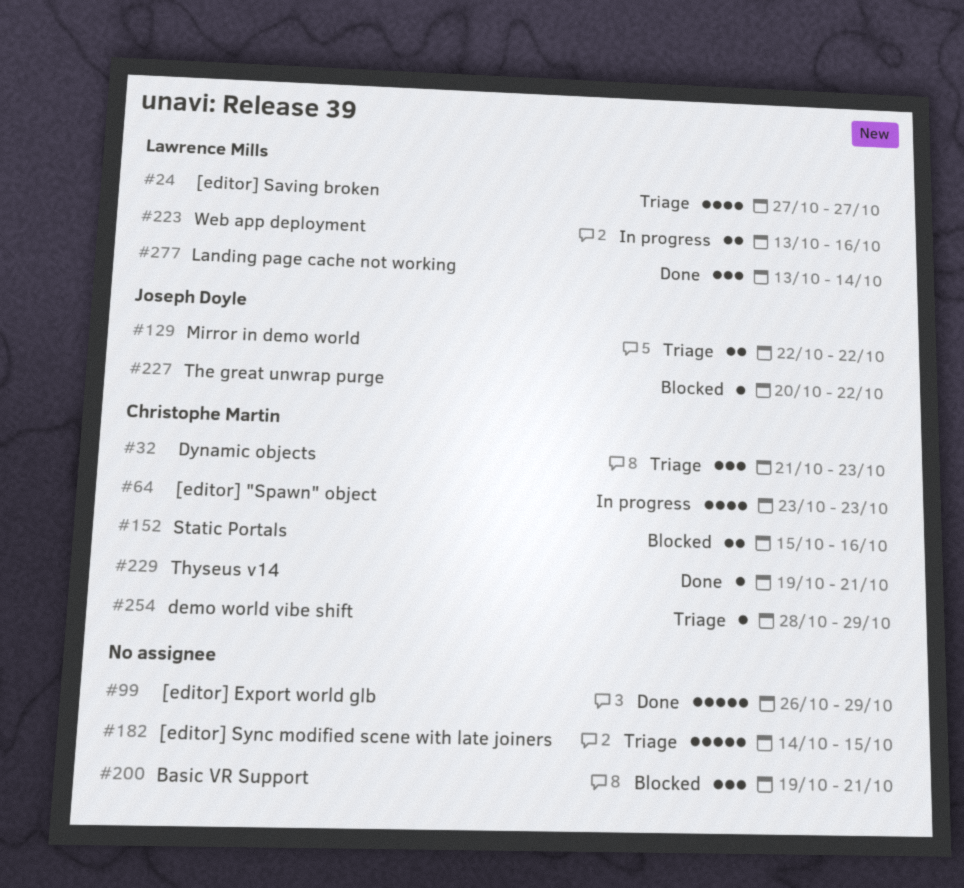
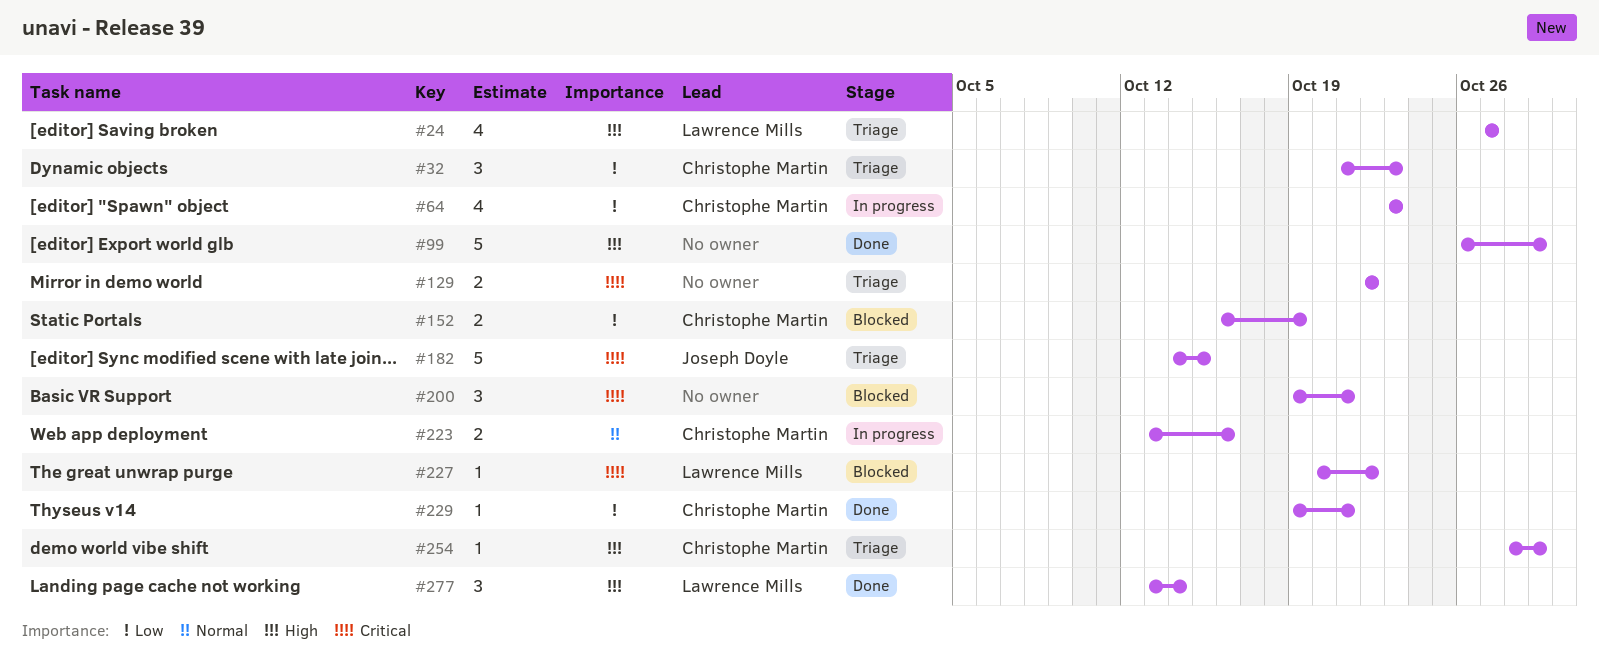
#129, owner: Joseph Doyle -> none
#152, start: Oct 15 -> Oct 16
#152, due: Oct 16 -> Oct 19
#182, owner: none -> Joseph Doyle
#223, owner: Lawrence Mills -> Christophe Martin
#227, owner: Joseph Doyle -> Lawrence Mills

